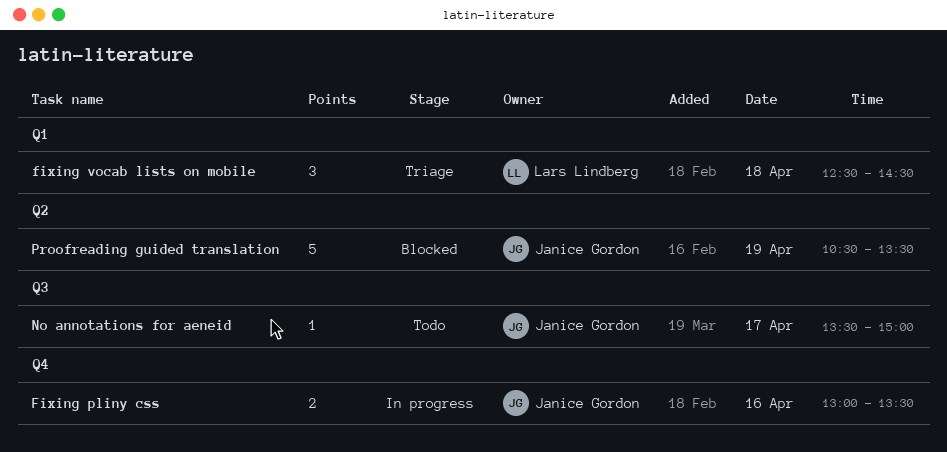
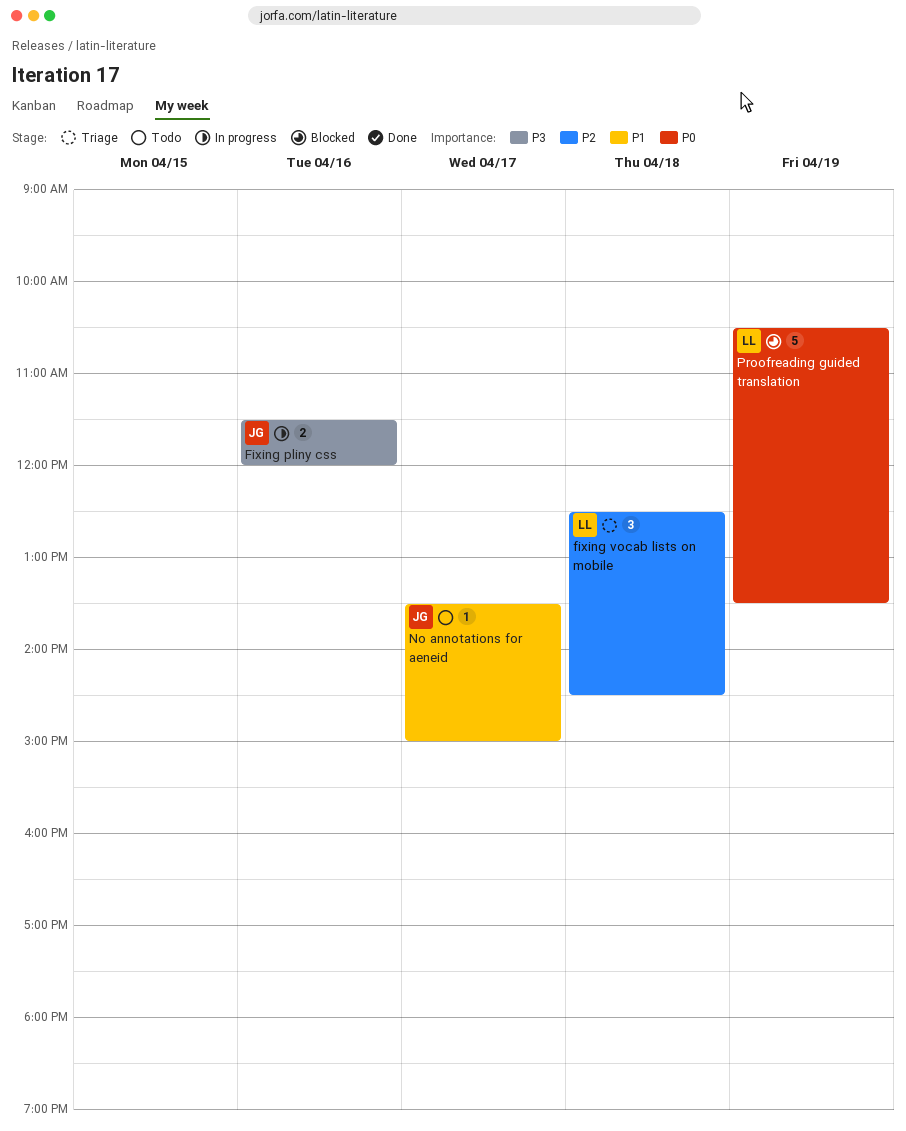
Fixing pliny css, begins: 13:00 -> 11:30
Fixing pliny css, ends: 13:30 -> 12:00
Proofreading guided translation, owner: Janice Gordon -> Lars Lindberg

